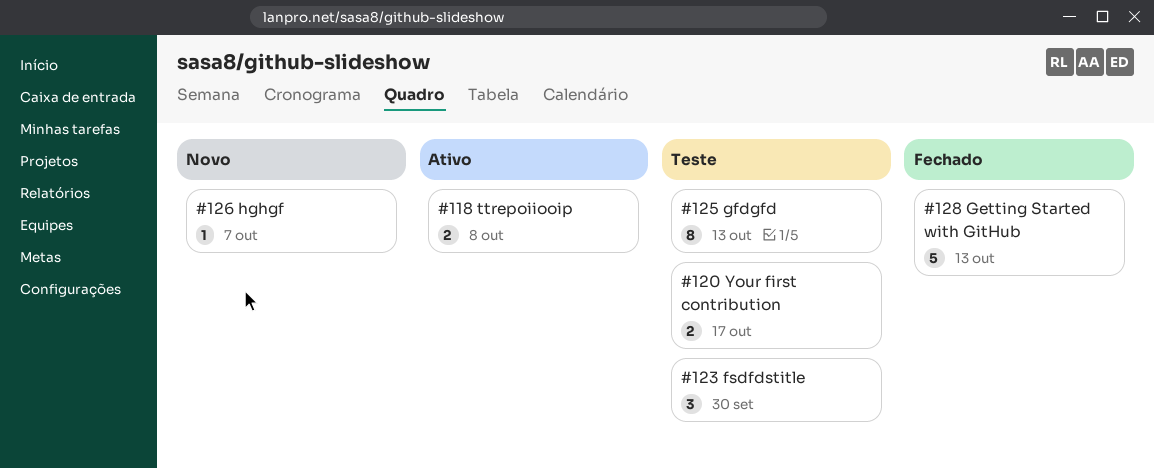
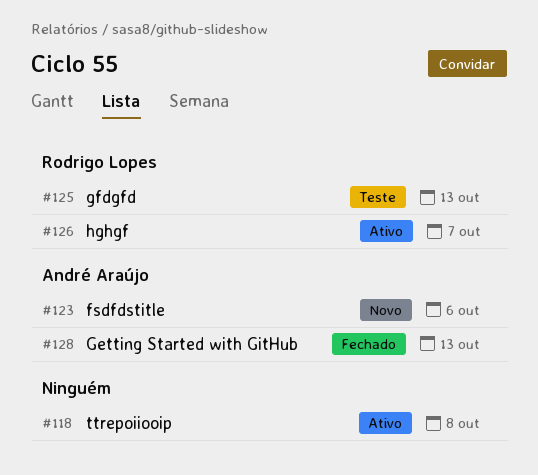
#120: present -> none
#123, status: Teste -> Novo
#123, due: Sep 30 -> Oct 6
#126, status: Novo -> Ativo

